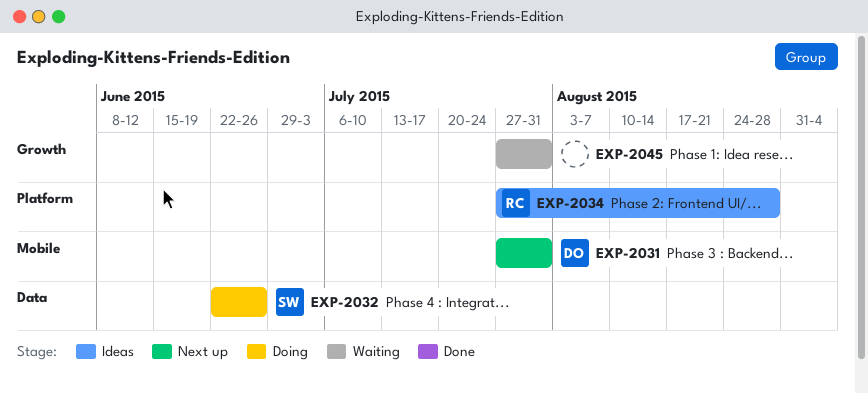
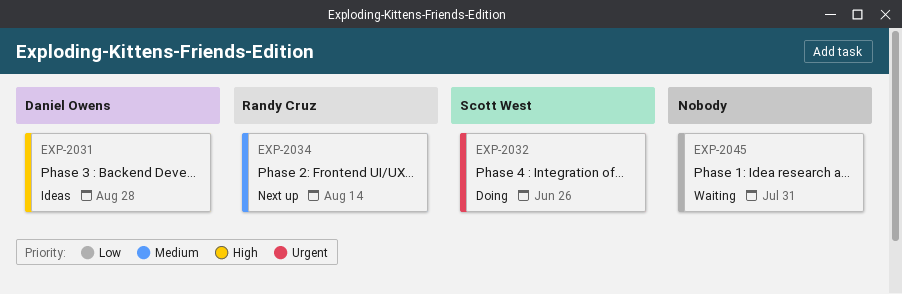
EXP-2031, status: Next up -> Ideas
EXP-2031, due: Jul 31 -> Aug 28
EXP-2034, status: Ideas -> Next up
EXP-2034, due: Aug 28 -> Aug 14

